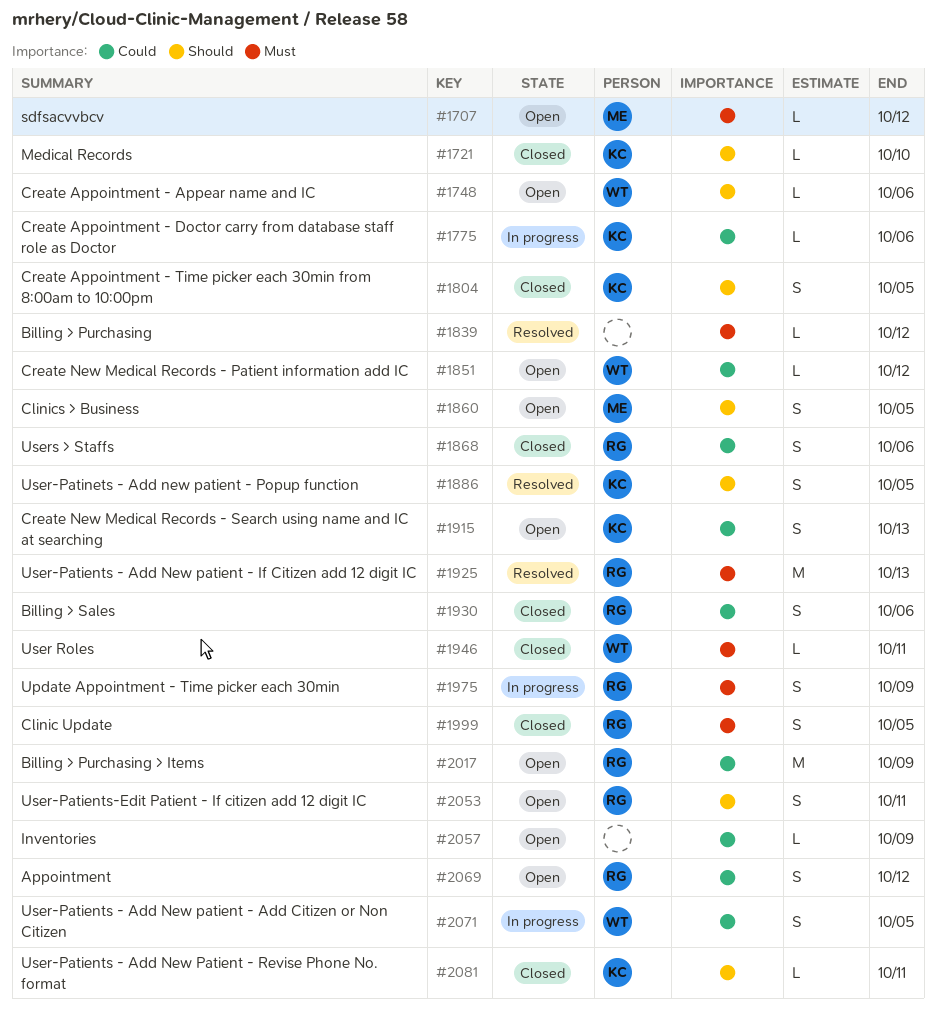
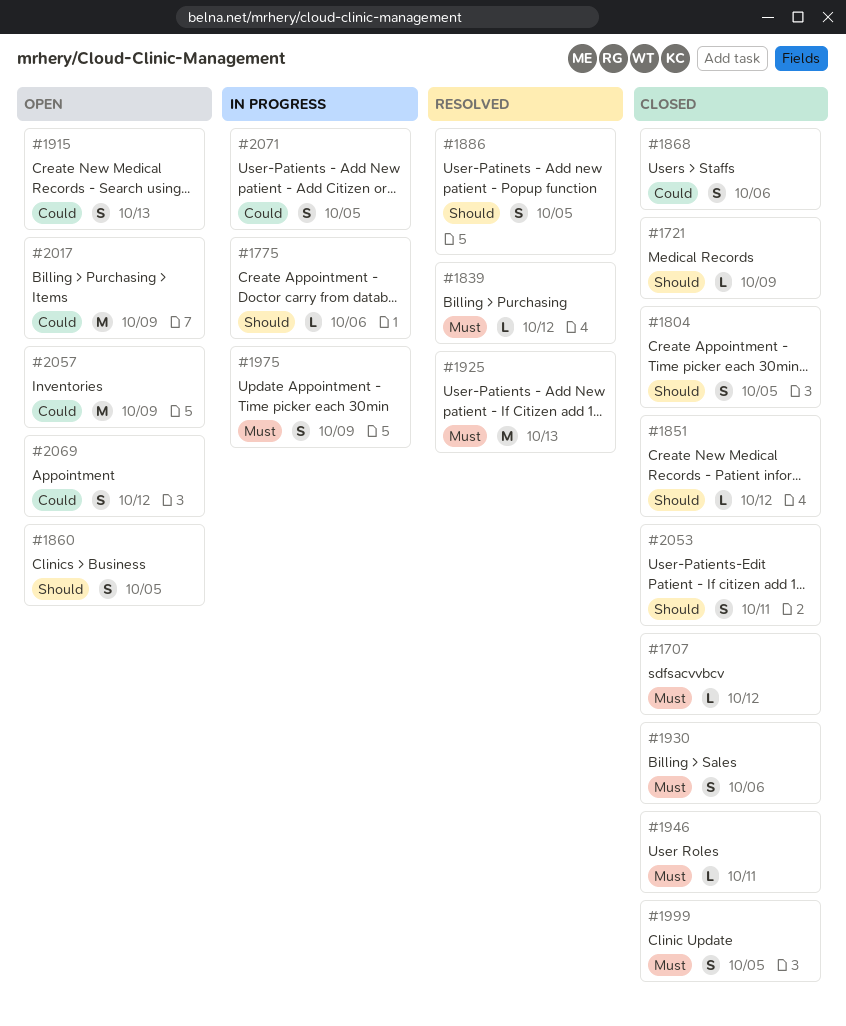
#1707, status: Open -> Closed
#1721, due: Oct 10 -> Oct 9
#1748: present -> none
#1775, priority: Could -> Should
#1851, status: Open -> Closed
#1851, priority: Could -> Should
#1930, priority: Could -> Must
#2053, status: Open -> Closed
#2057, estimate: L -> M
#2081: present -> none

